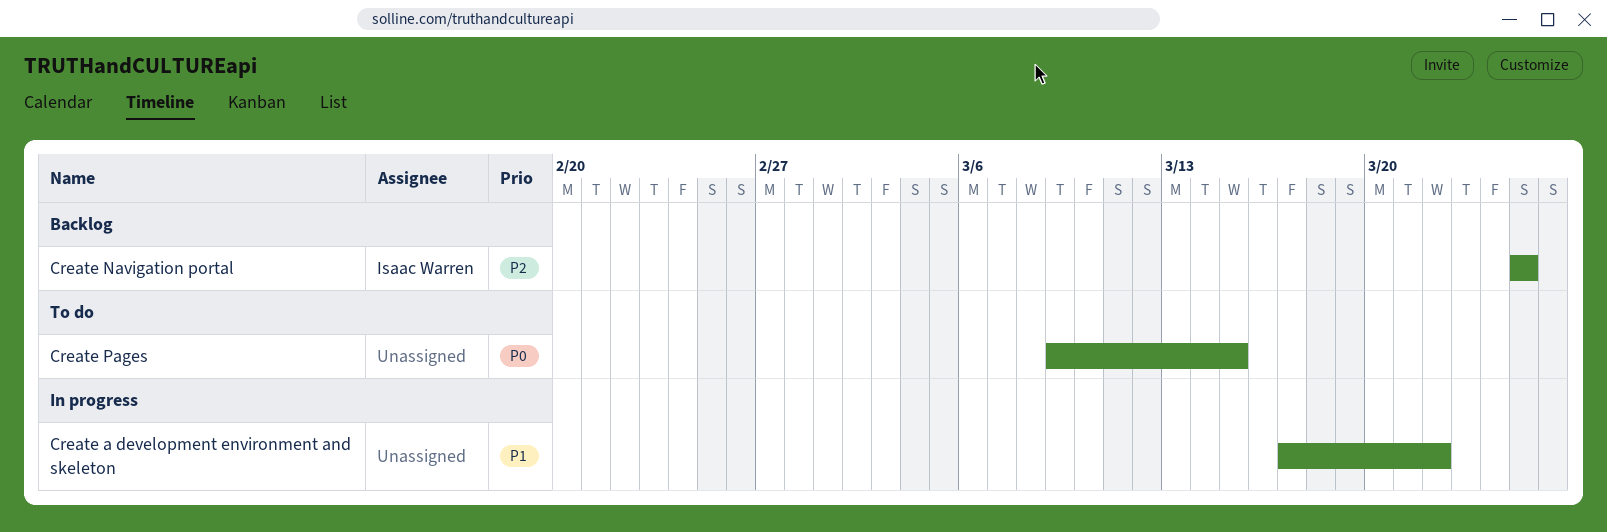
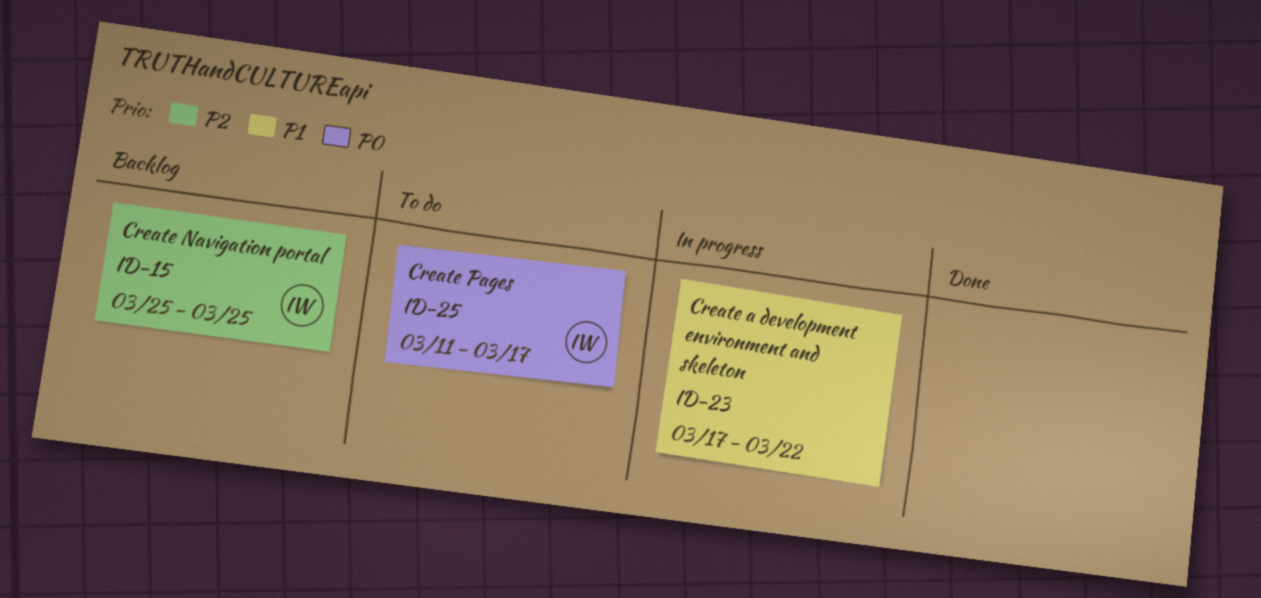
Create Pages, owner: none -> Isaac Warren
Create Pages, start: Mar 9 -> Mar 11
Create Pages, due: Mar 15 -> Mar 17

